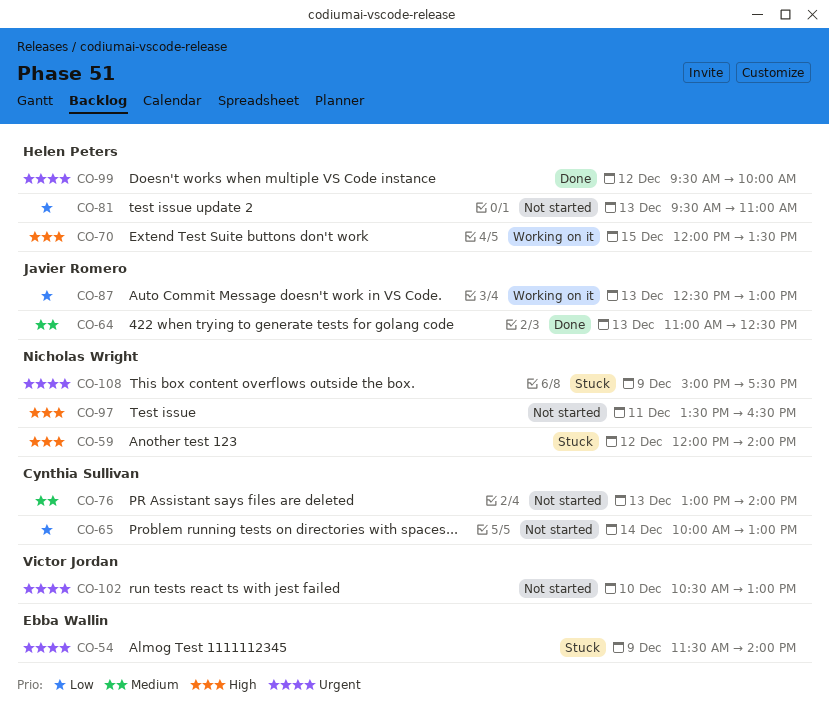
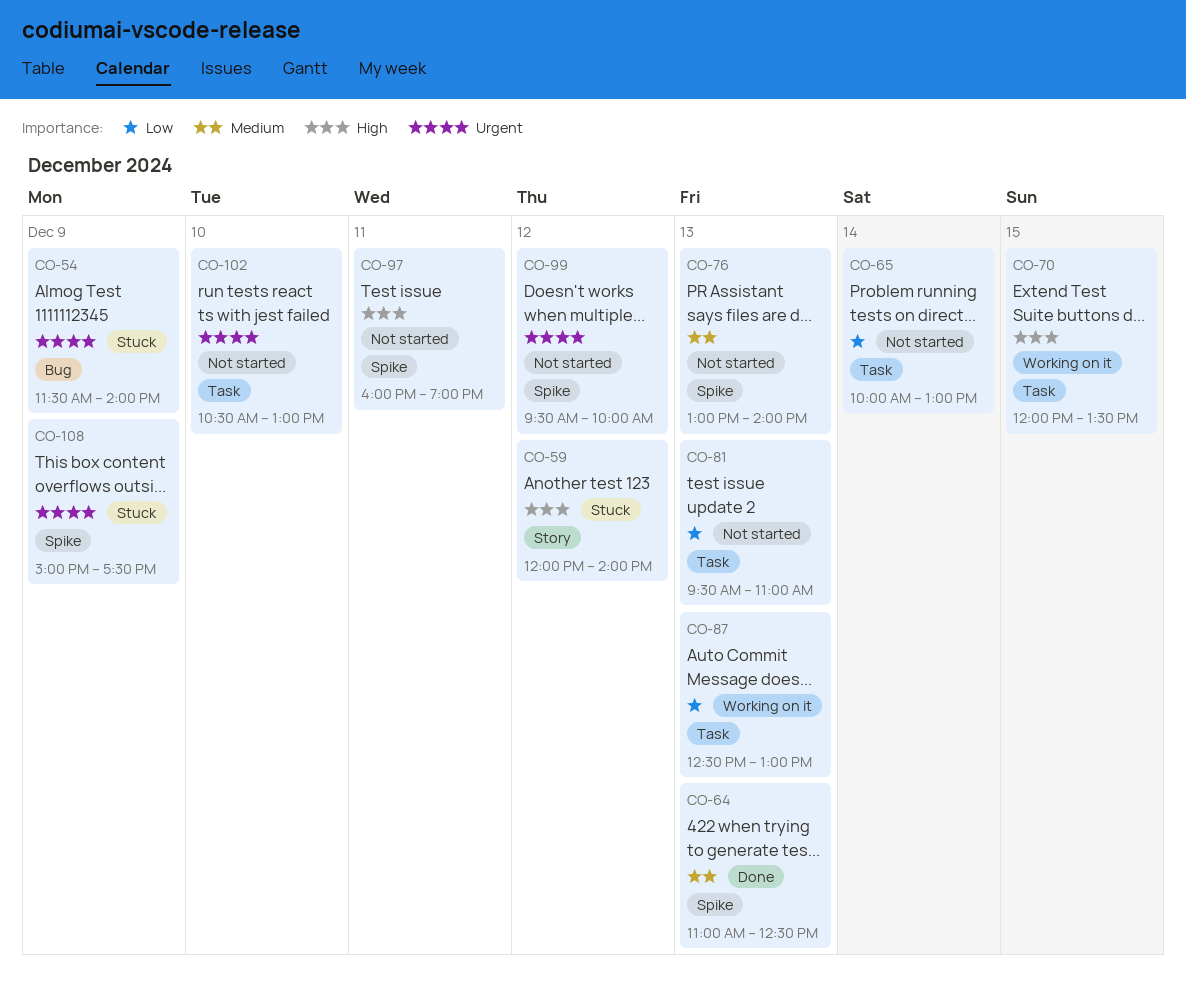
CO-97, begins: 13:30 -> 16:00
CO-97, ends: 16:30 -> 19:00
CO-99, status: Done -> Not started

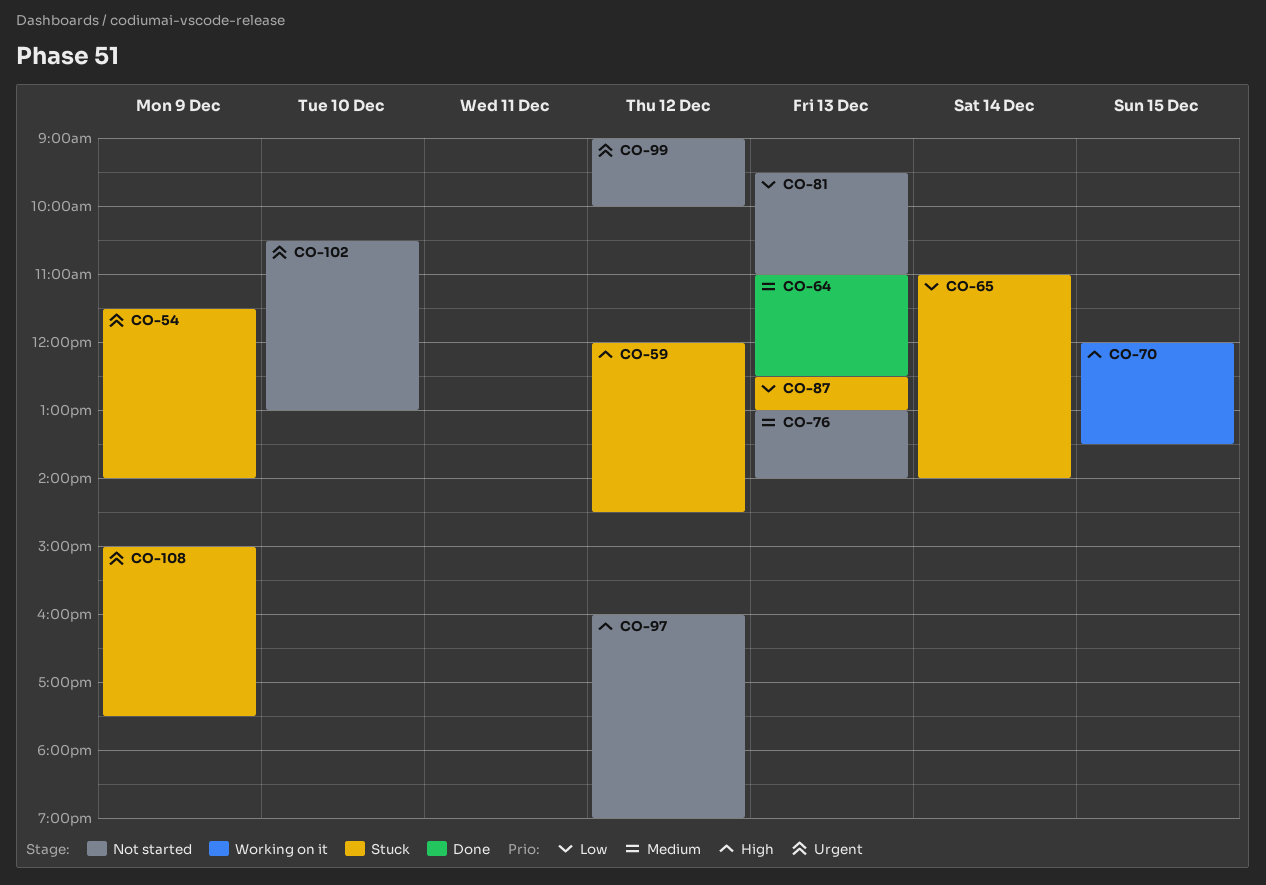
CO-59, ends: 14:00 -> 14:30
CO-65, status: Not started -> Stuck
CO-65, begins: 10:00 -> 11:00
CO-65, ends: 13:00 -> 14:00
CO-87, status: Working on it -> Stuck
CO-97, day: Dec 11 -> Dec 12
CO-99, begins: 09:30 -> 09:00

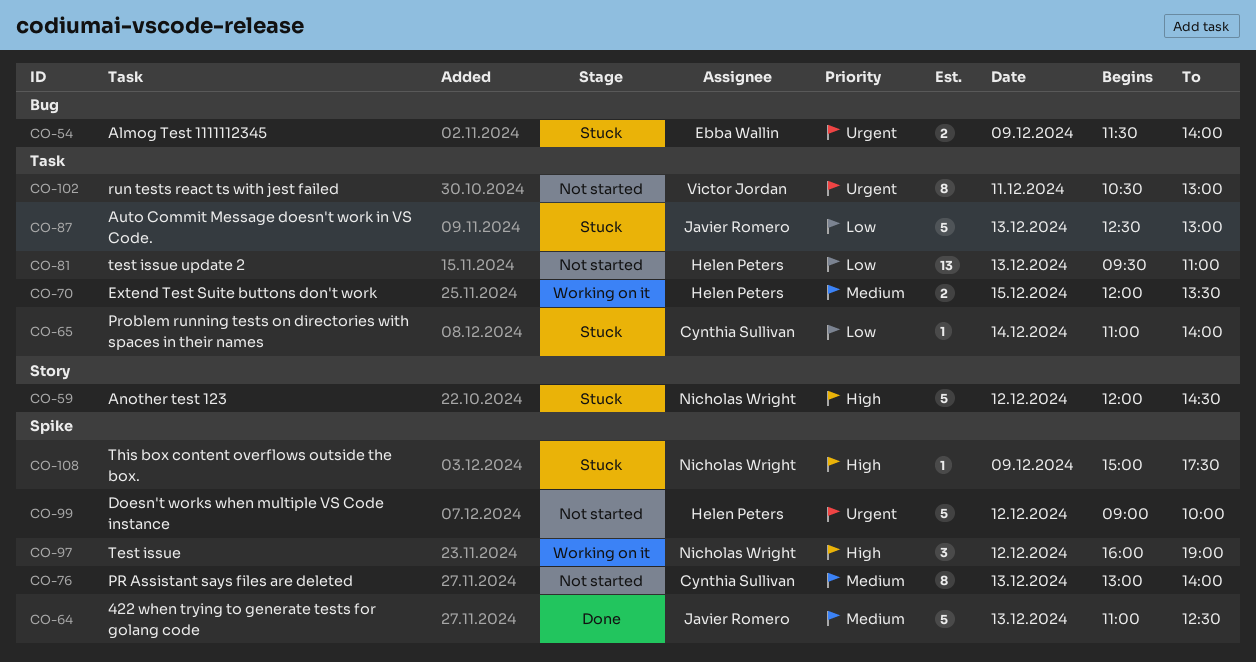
CO-70, priority: High -> Medium
CO-97, status: Not started -> Working on it
CO-102, day: Dec 10 -> Dec 11
CO-108, priority: Urgent -> High

